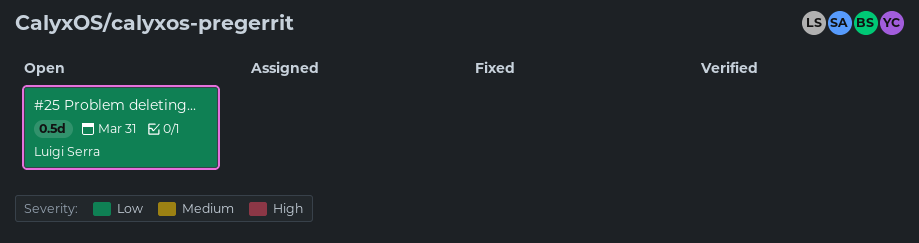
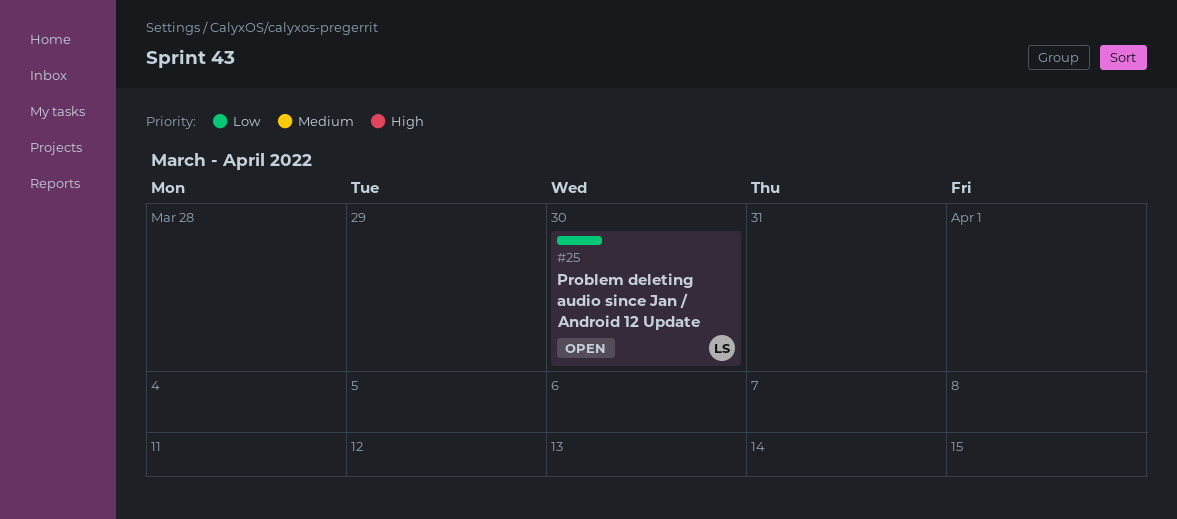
#25, due: Mar 31 -> Mar 30

